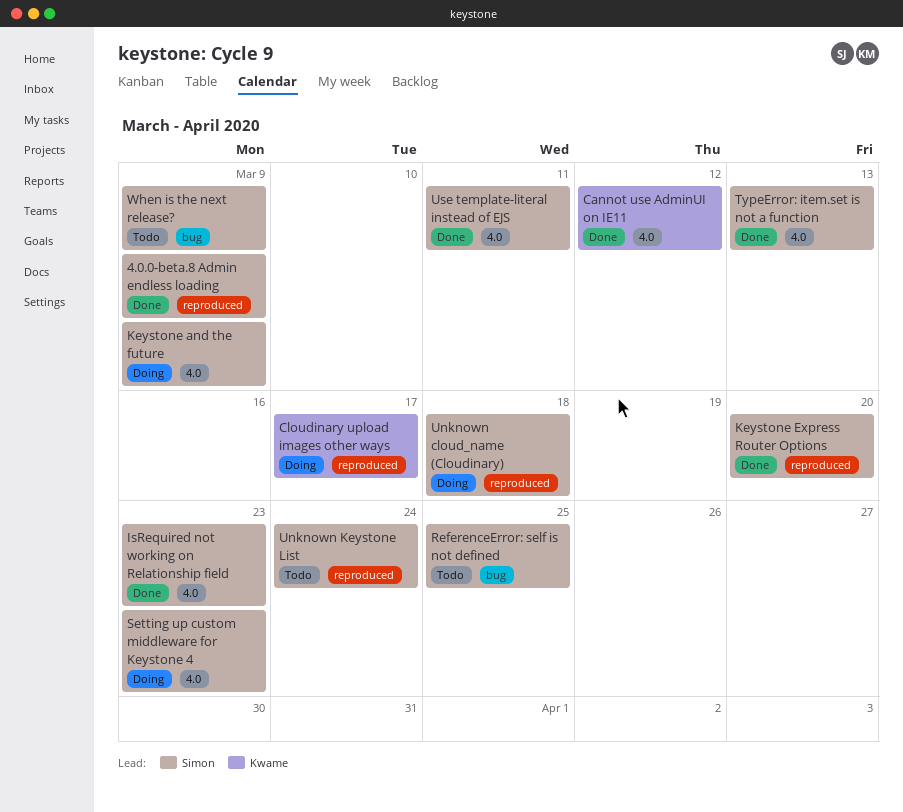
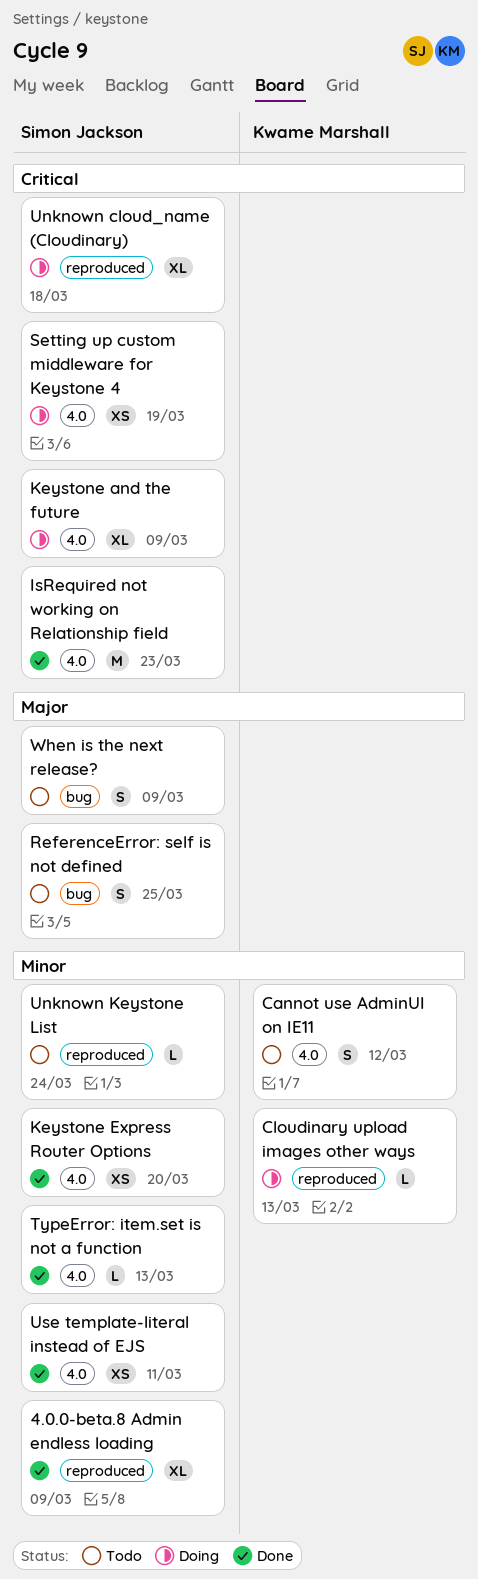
Cannot use AdminUI on IE11, status: Done -> Todo
Cloudinary upload images other ways, due: Mar 17 -> Mar 13
Keystone Express Router Options, label: reproduced -> 4.0
Setting up custom middleware for Keystone 4, due: Mar 23 -> Mar 19

